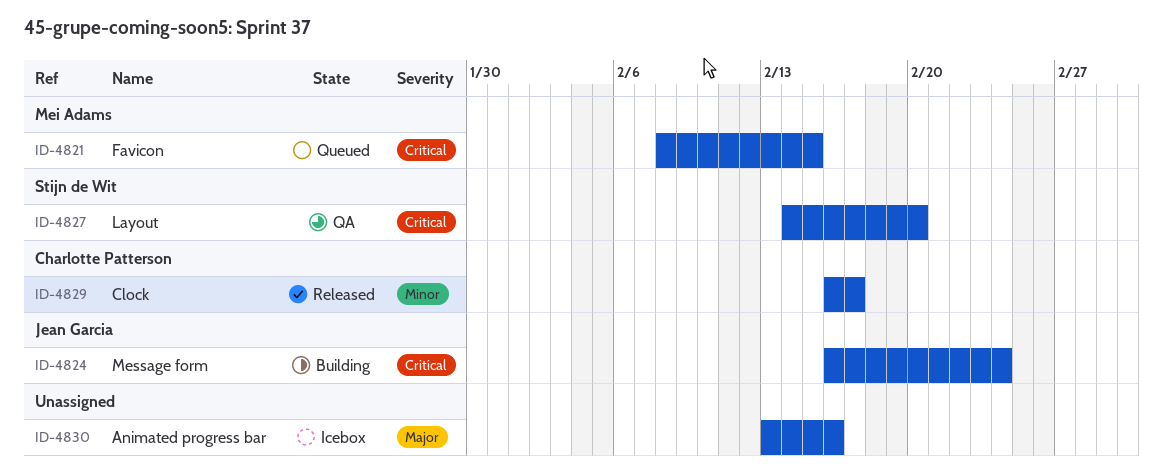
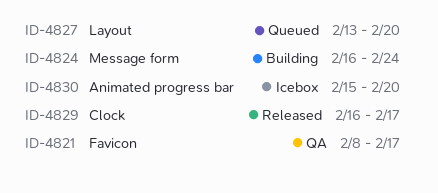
ID-4821, status: Queued -> QA
ID-4821, due: Feb 15 -> Feb 17
ID-4827, status: QA -> Queued
ID-4827, start: Feb 14 -> Feb 13
ID-4830, start: Feb 13 -> Feb 15
ID-4830, due: Feb 16 -> Feb 20

